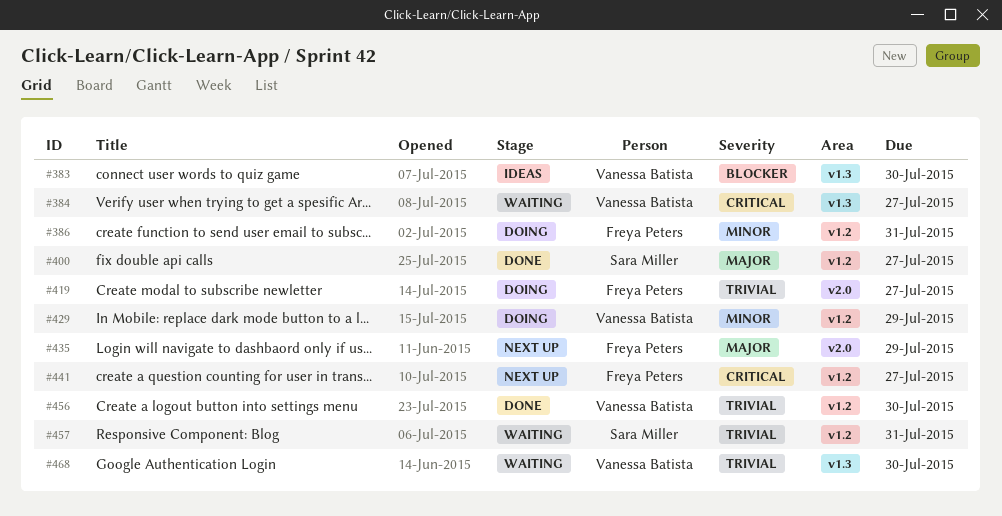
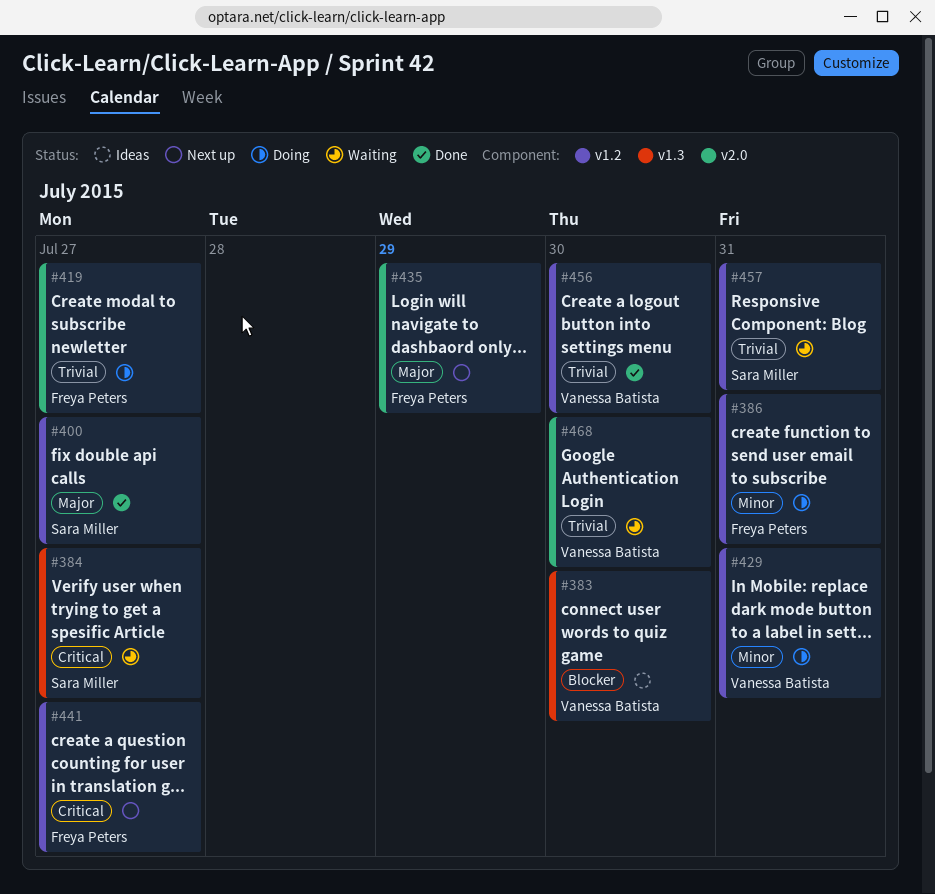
#384, owner: Vanessa Batista -> Sara Miller
#429, due: Jul 29 -> Jul 31
#468, label: v1.3 -> v2.0

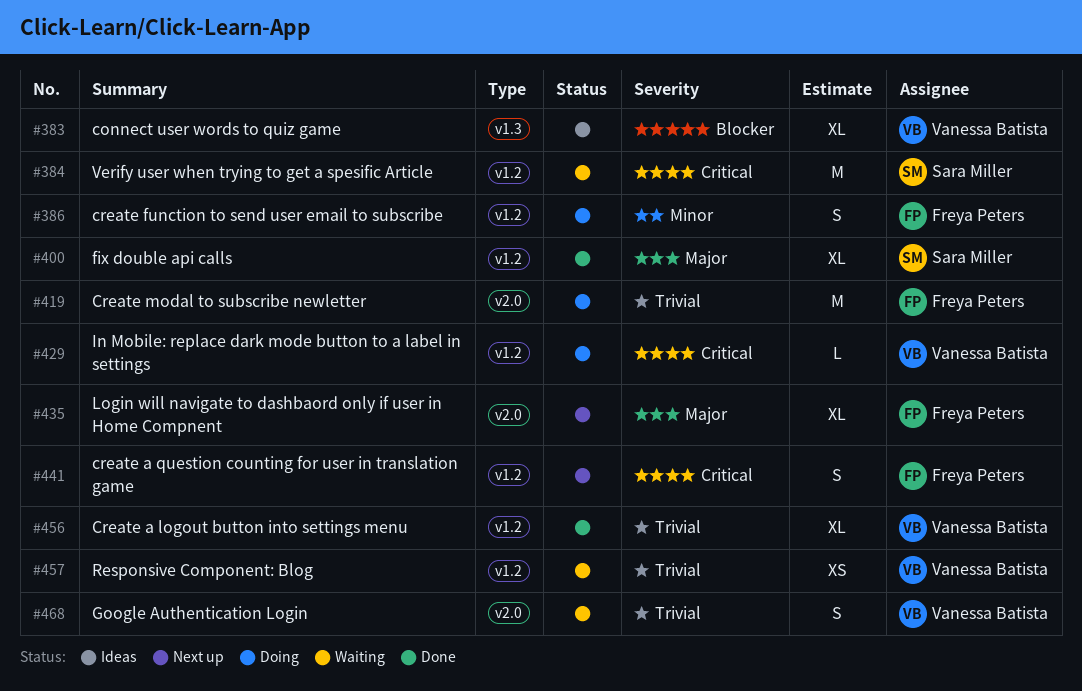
#384, label: v1.3 -> v1.2
#429, priority: Minor -> Critical
#457, owner: Sara Miller -> Vanessa Batista

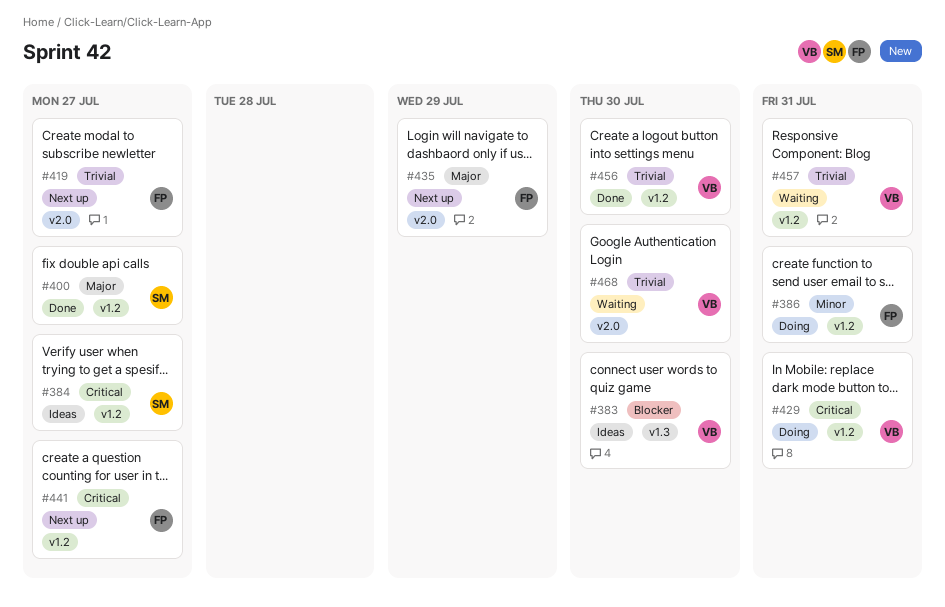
#384, status: Waiting -> Ideas
#419, status: Doing -> Next up

